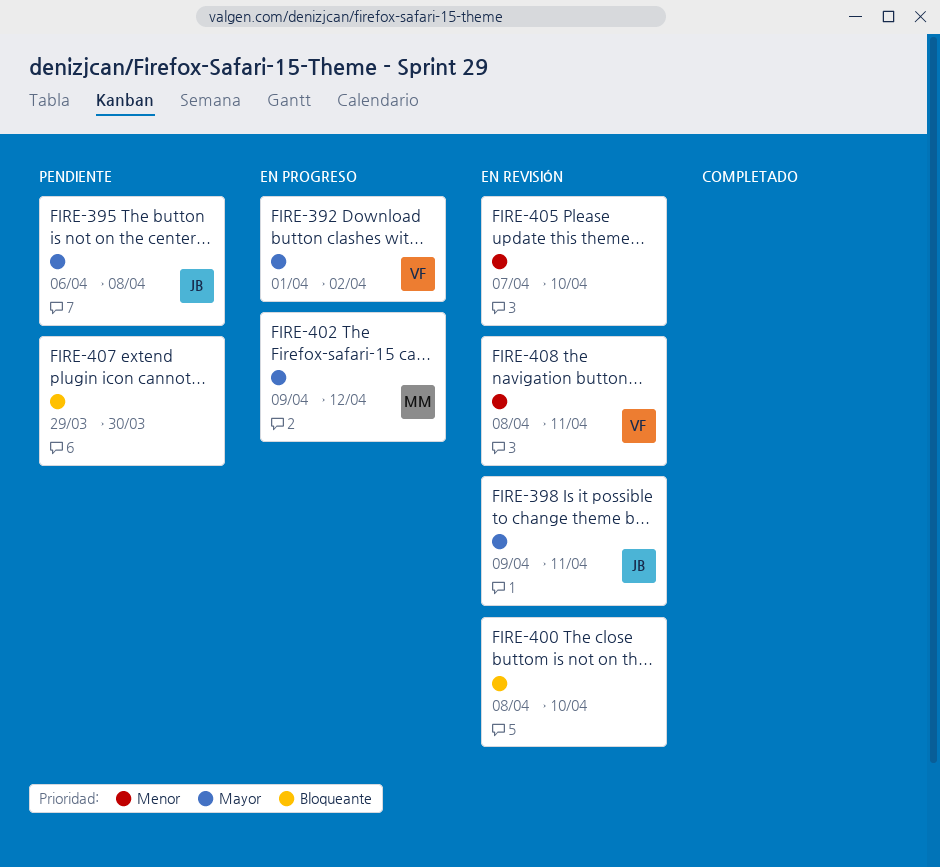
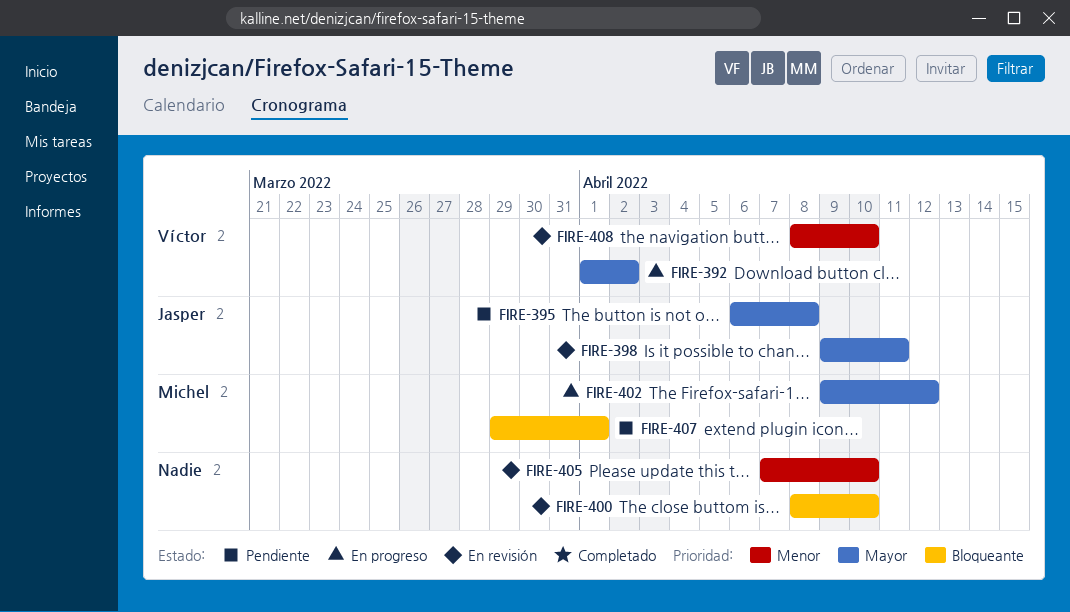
FIRE-407, owner: none -> Michel
FIRE-407, due: Mar 30 -> Apr 1
FIRE-408, due: Apr 11 -> Apr 10

